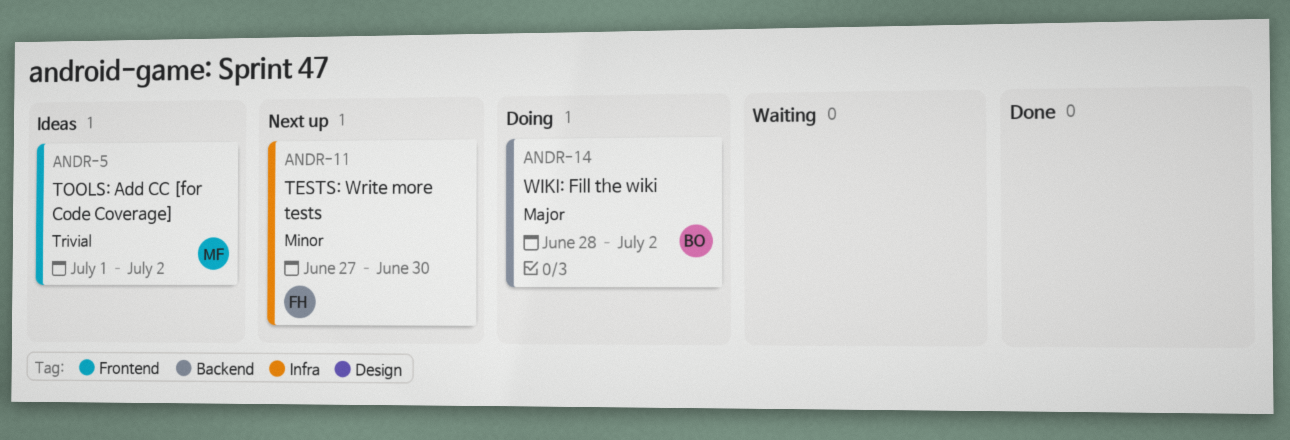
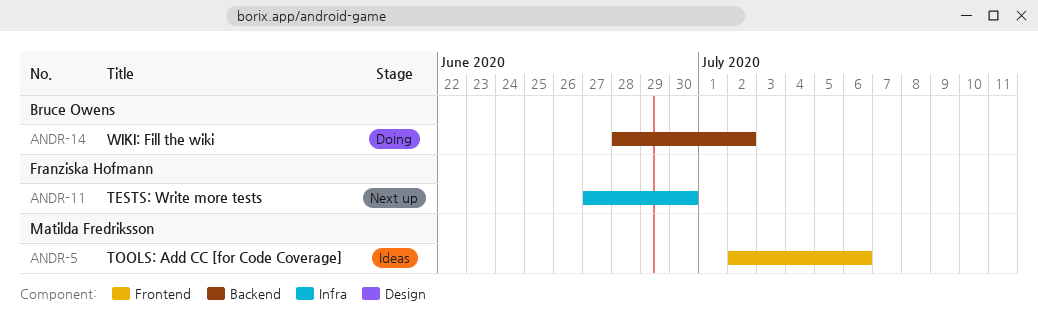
ANDR-5, start: Jul 1 -> Jul 2
ANDR-5, due: Jul 2 -> Jul 6

